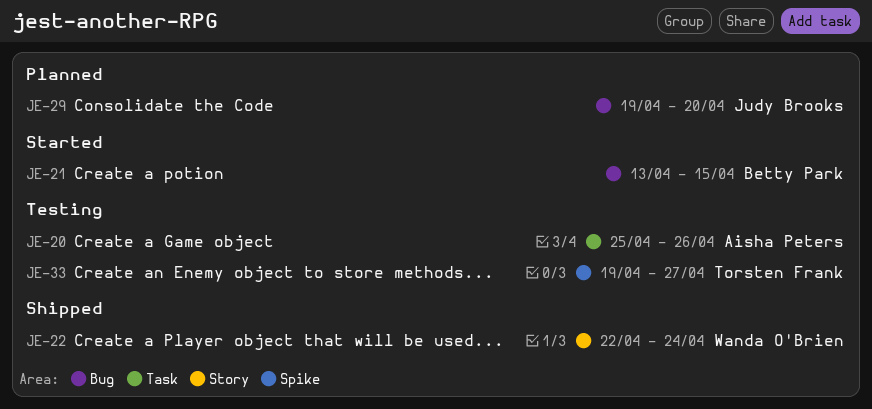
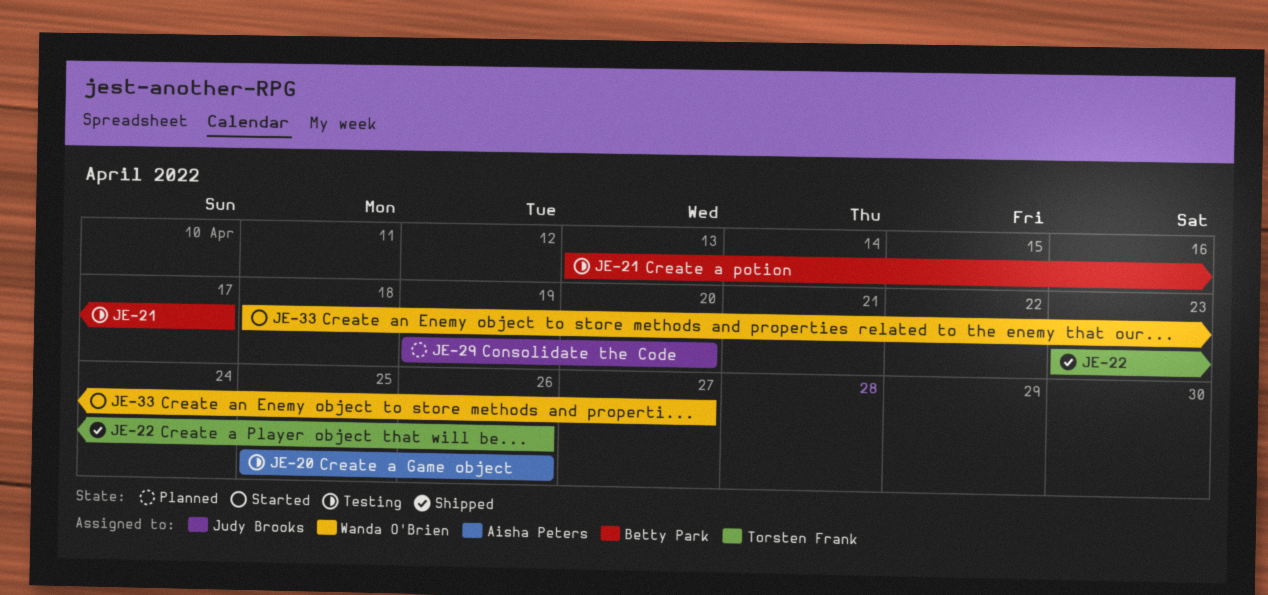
JE-21, status: Started -> Testing
JE-21, due: Apr 15 -> Apr 17
JE-22, owner: Wanda O'Brien -> Torsten Frank
JE-22, start: Apr 22 -> Apr 23
JE-22, due: Apr 24 -> Apr 26
JE-33, status: Testing -> Started
JE-33, owner: Torsten Frank -> Wanda O'Brien
JE-33, start: Apr 19 -> Apr 18

